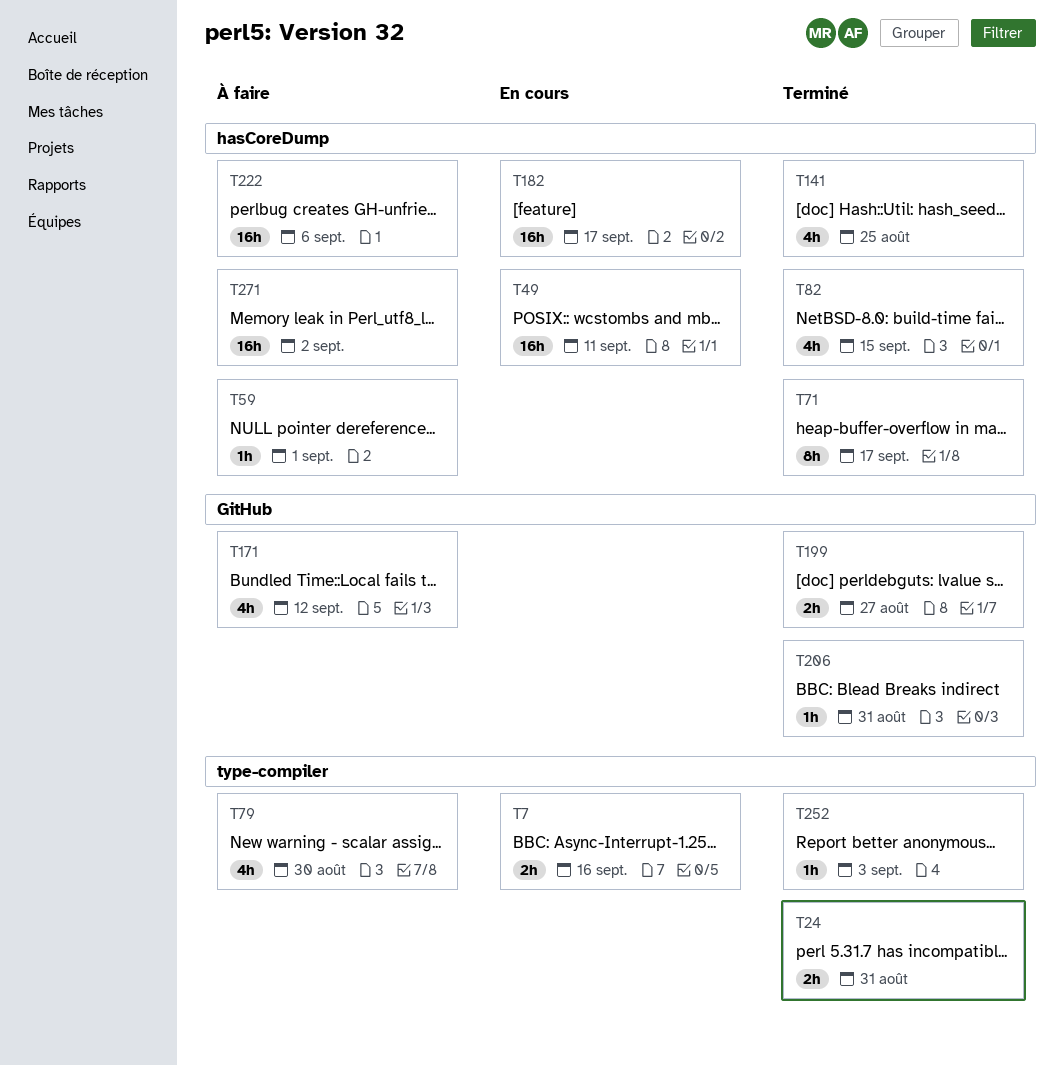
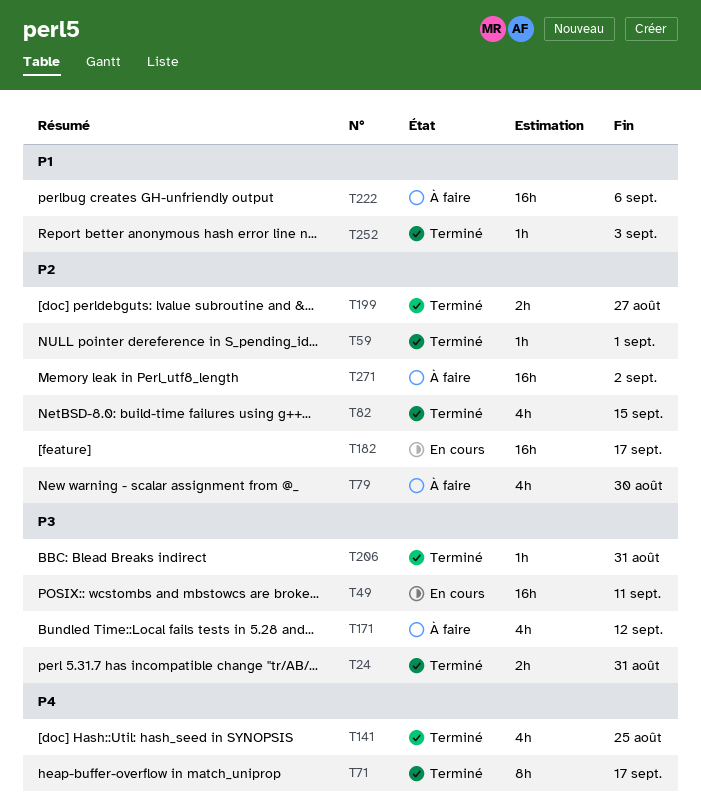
T7: present -> none
T59, status: À faire -> Terminé

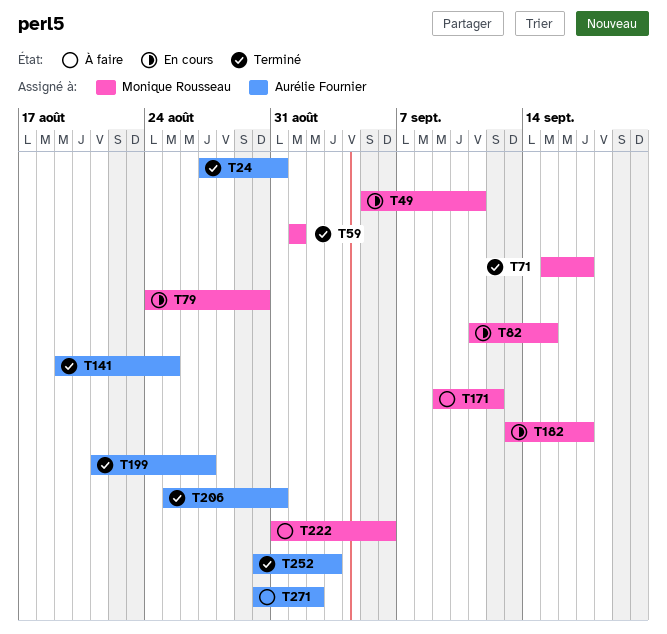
T79, status: À faire -> En cours
T82, status: Terminé -> En cours

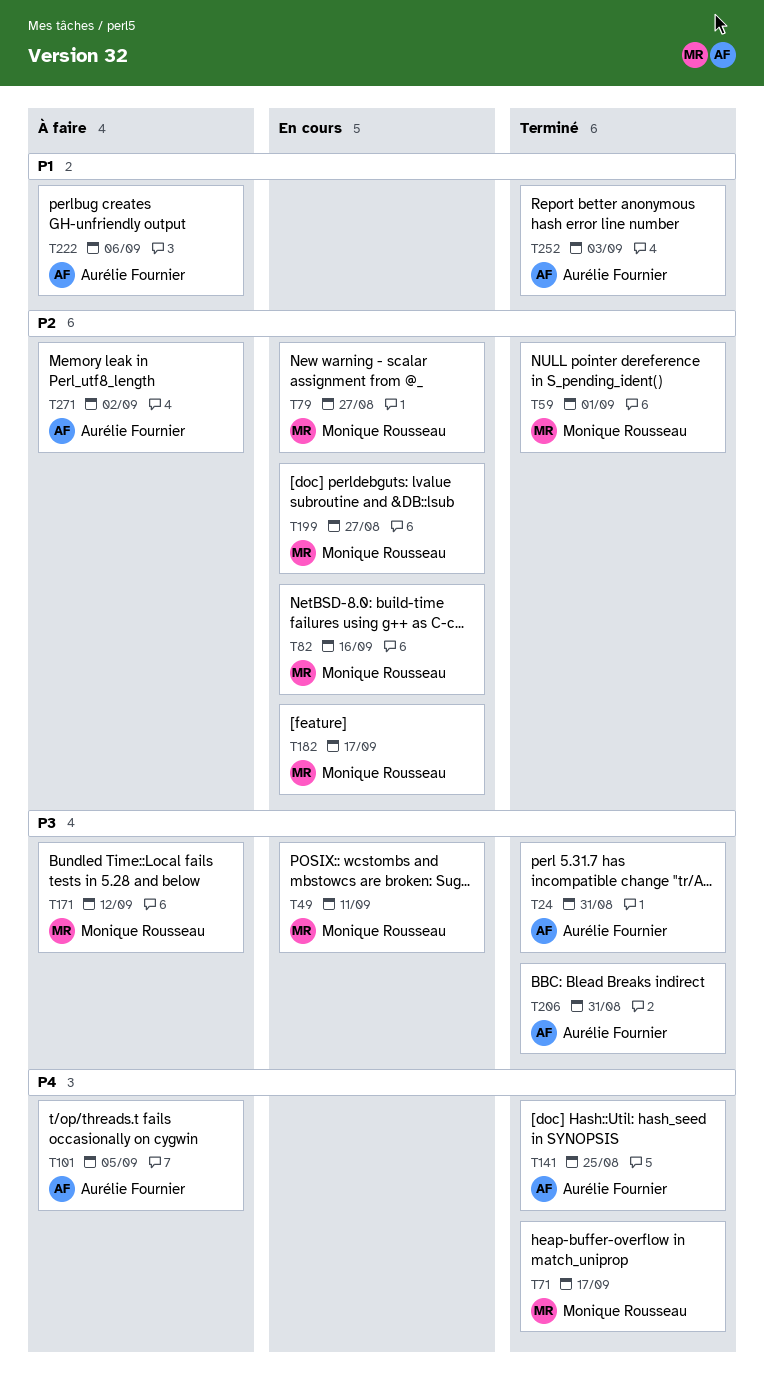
T79, due: Aug 30 -> Aug 27
T82, due: Sep 15 -> Sep 16
T101: none -> present
T199, status: Terminé -> En cours
T199, owner: Aurélie Fournier -> Monique Rousseau
T222, owner: Monique Rousseau -> Aurélie Fournier

